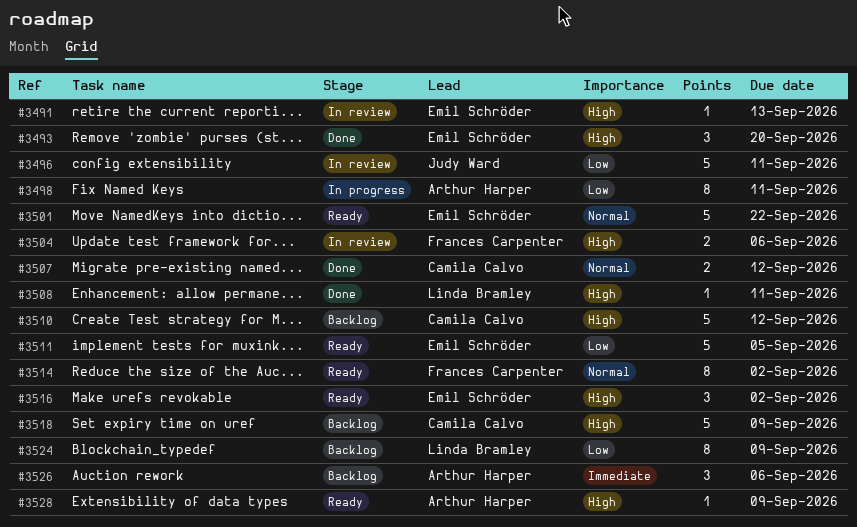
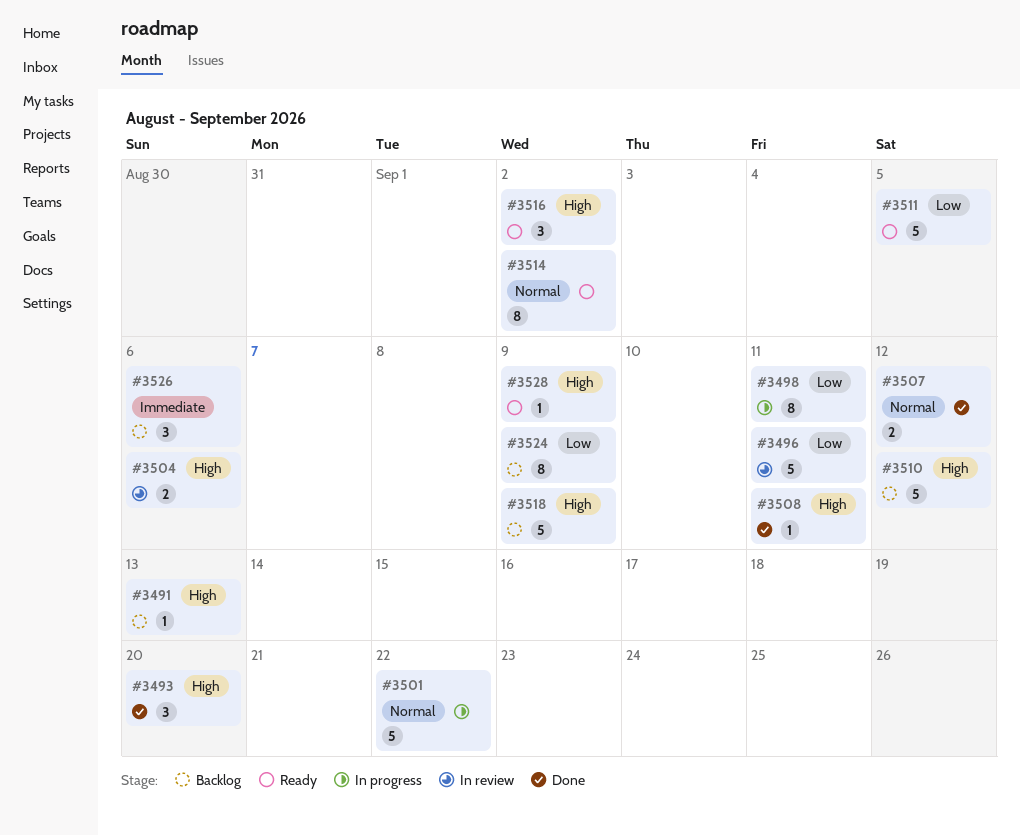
#3491, status: In review -> Backlog
#3501, status: Ready -> In progress

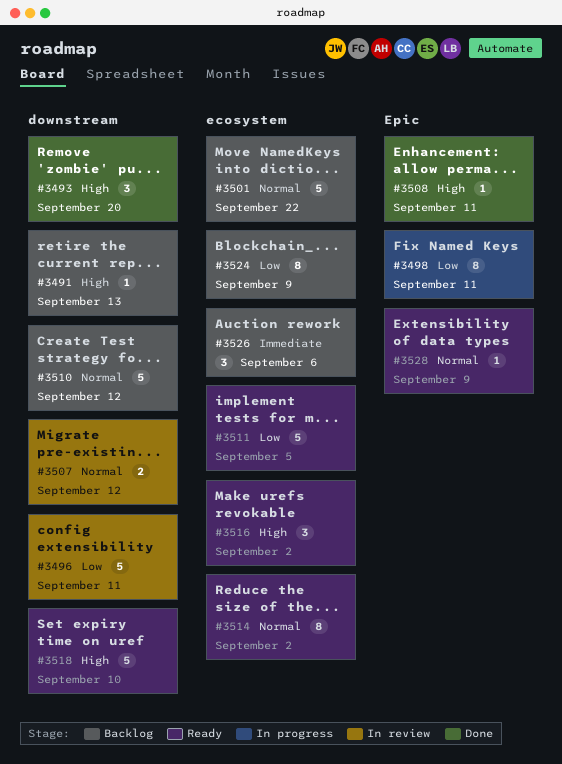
#3501, status: In progress -> Backlog
#3504: present -> none
#3507, status: Done -> In review
#3510, priority: High -> Normal
#3518, status: Backlog -> Ready
#3518, due: Sep 9 -> Sep 10
#3528, priority: High -> Normal

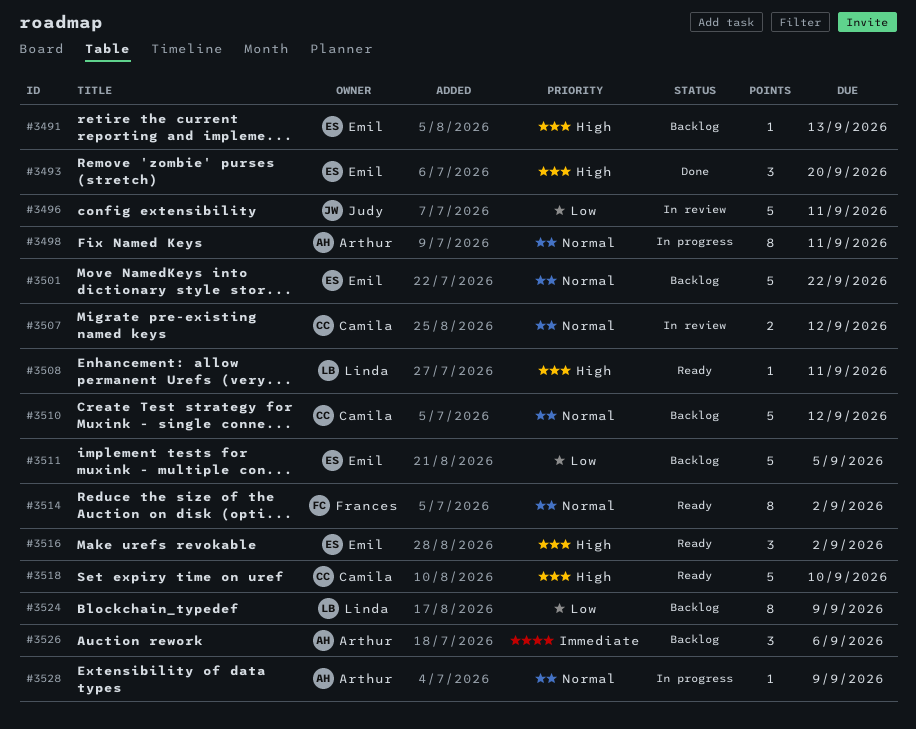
#3498, priority: Low -> Normal
#3508, status: Done -> Ready
#3511, status: Ready -> Backlog
#3528, status: Ready -> In progress

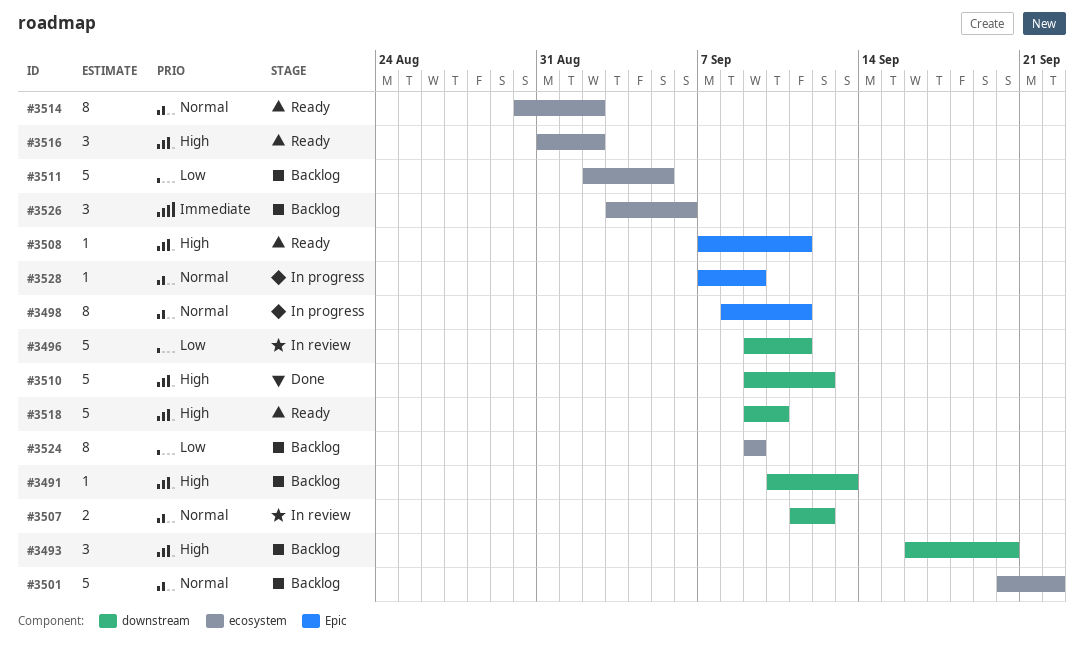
#3493, status: Done -> Backlog
#3510, status: Backlog -> Done
#3510, priority: Normal -> High

